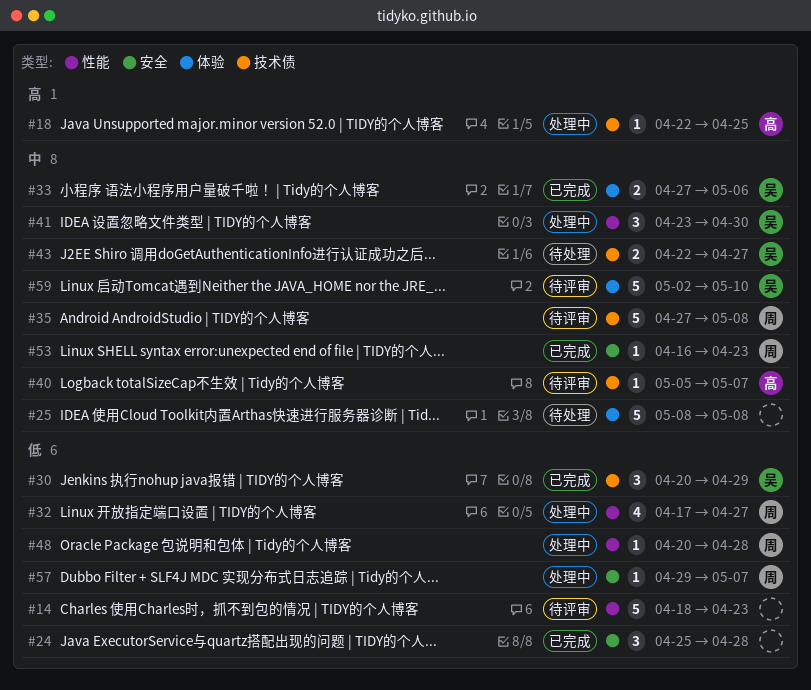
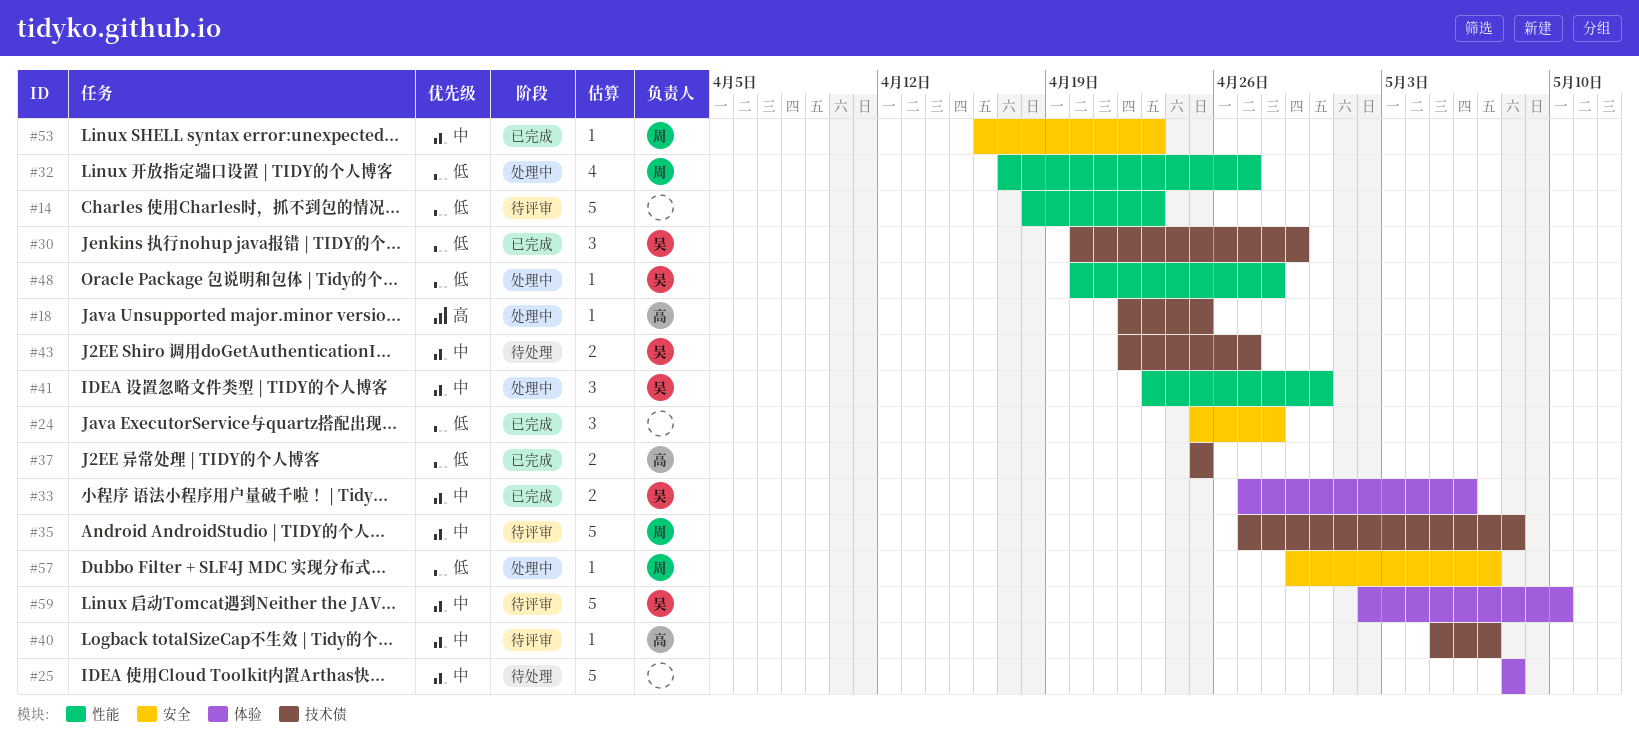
#37: none -> present
#48, owner: 周 -> 吴

